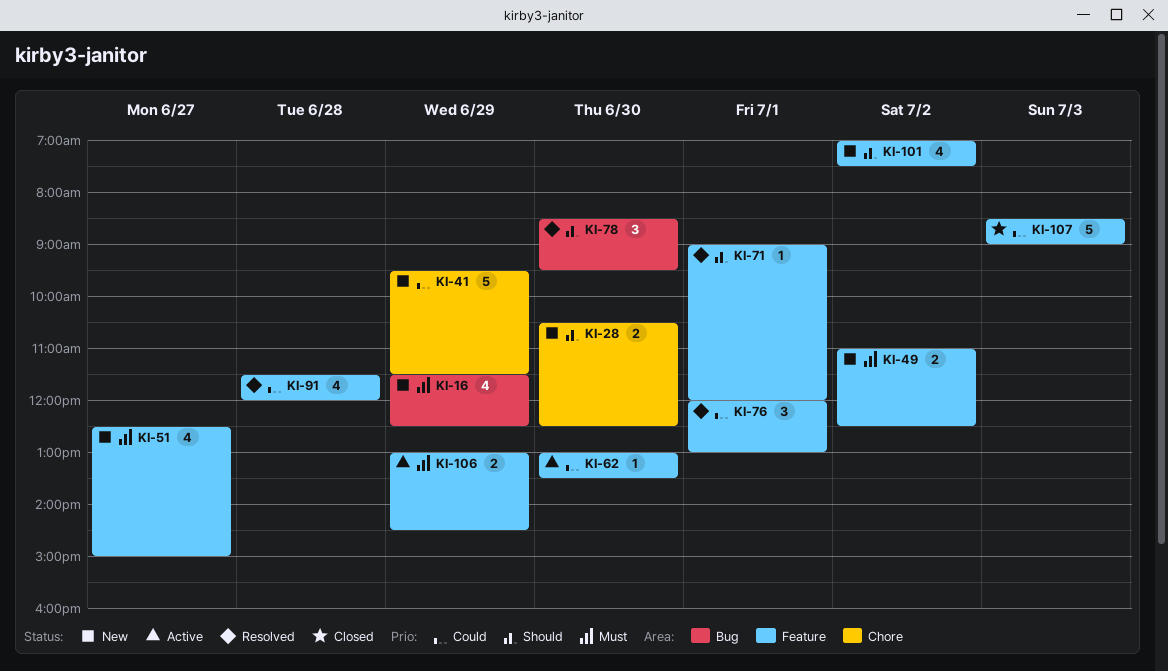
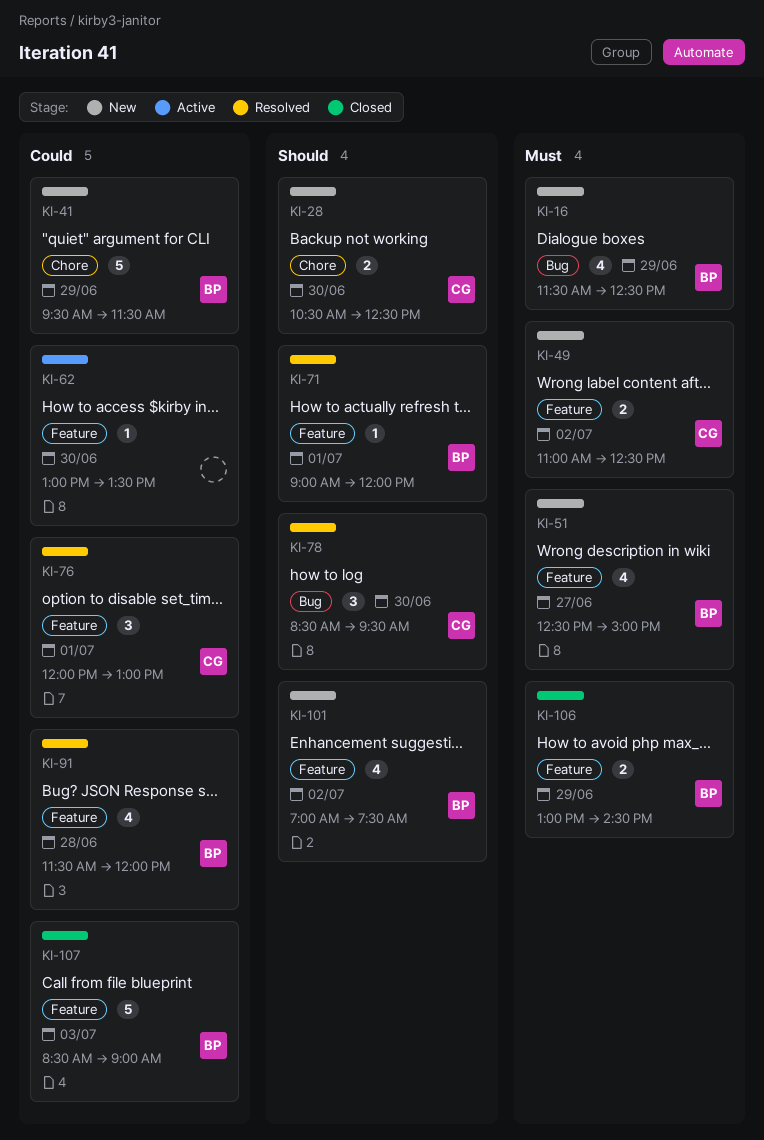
KI-106, status: Active -> Closed

